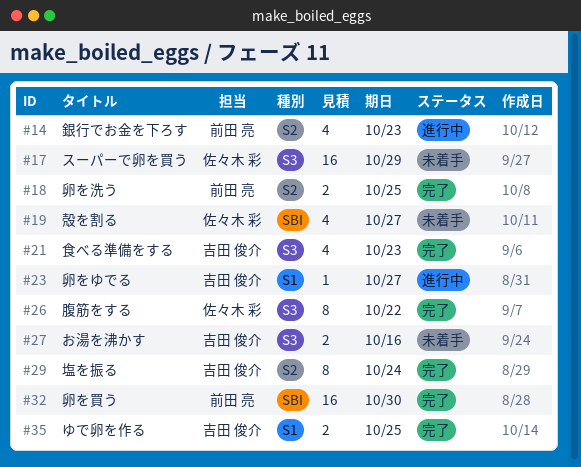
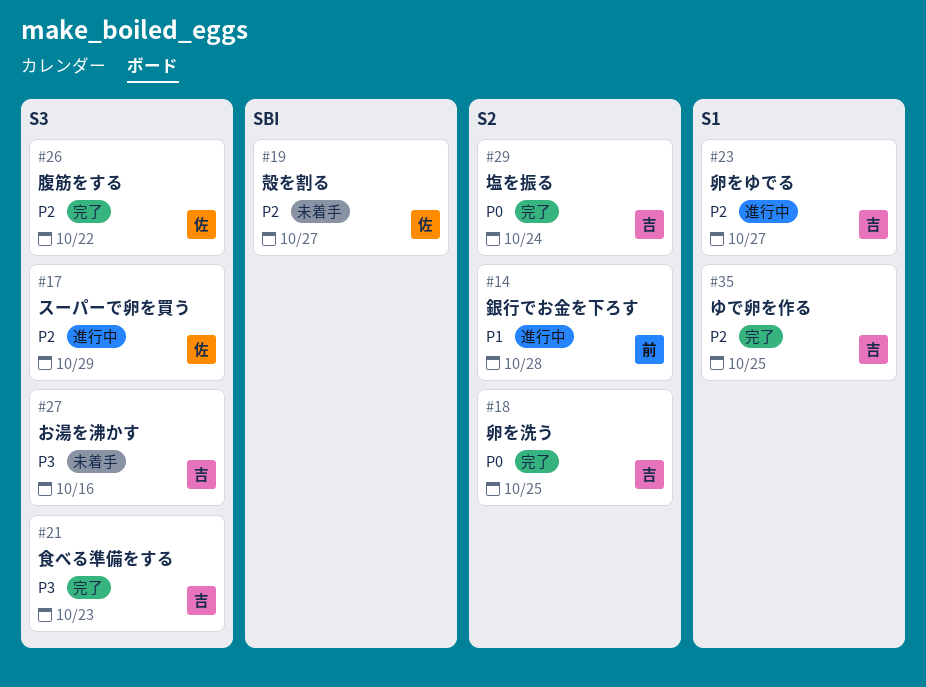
#14, due: Oct 23 -> Oct 28
#17, status: 未着手 -> 進行中
#18, owner: 前田 亮 -> 吉田 俊介
#32: present -> none

